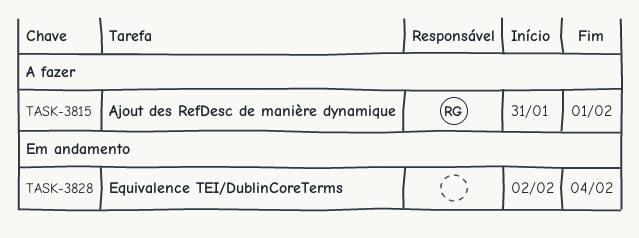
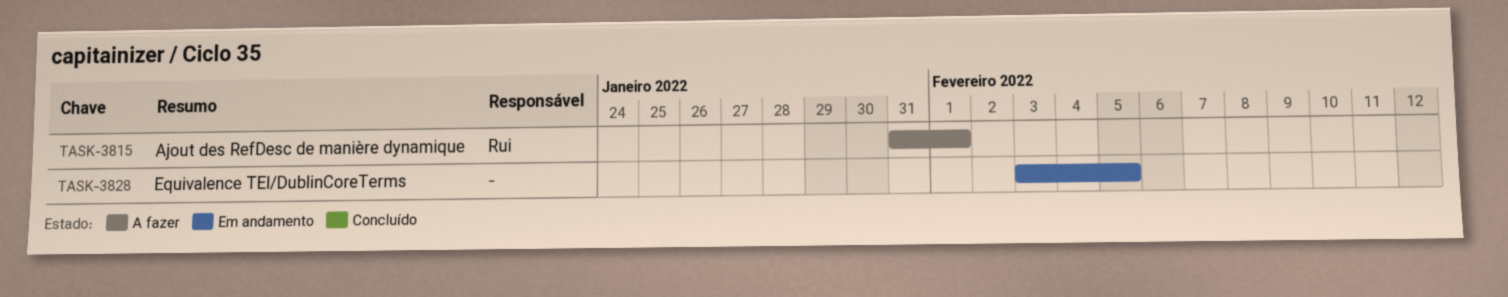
TASK-3828, start: Feb 2 -> Feb 3
TASK-3828, due: Feb 4 -> Feb 5

